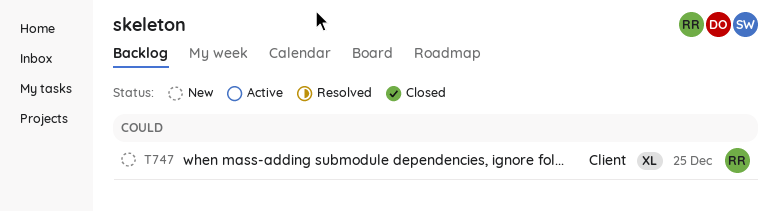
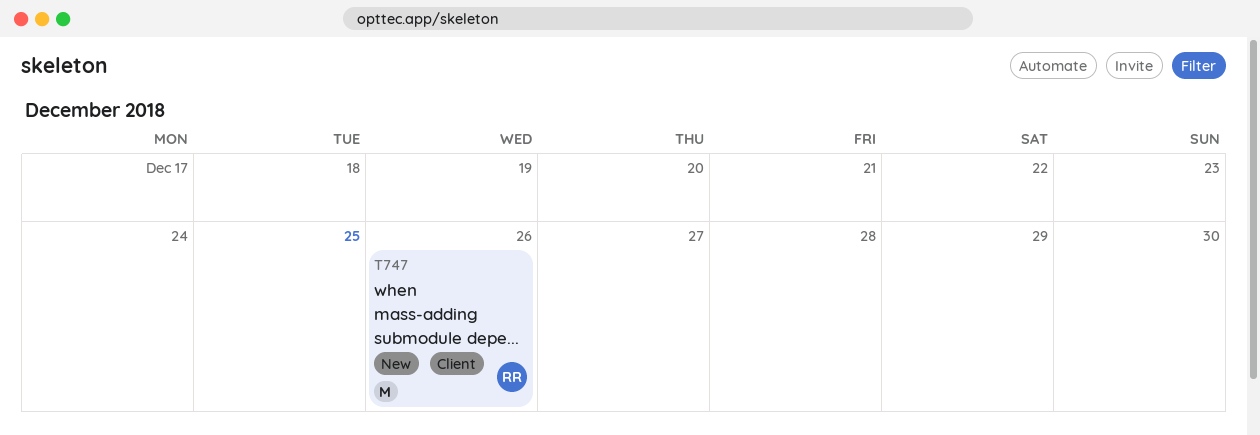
T747, estimate: XL -> M
T747, due: Dec 25 -> Dec 26

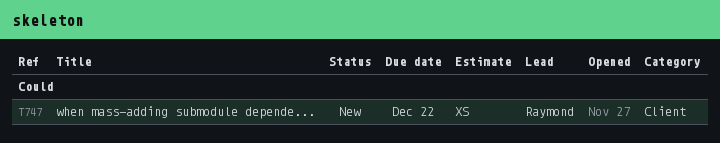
T747, estimate: M -> XS
T747, due: Dec 26 -> Dec 22

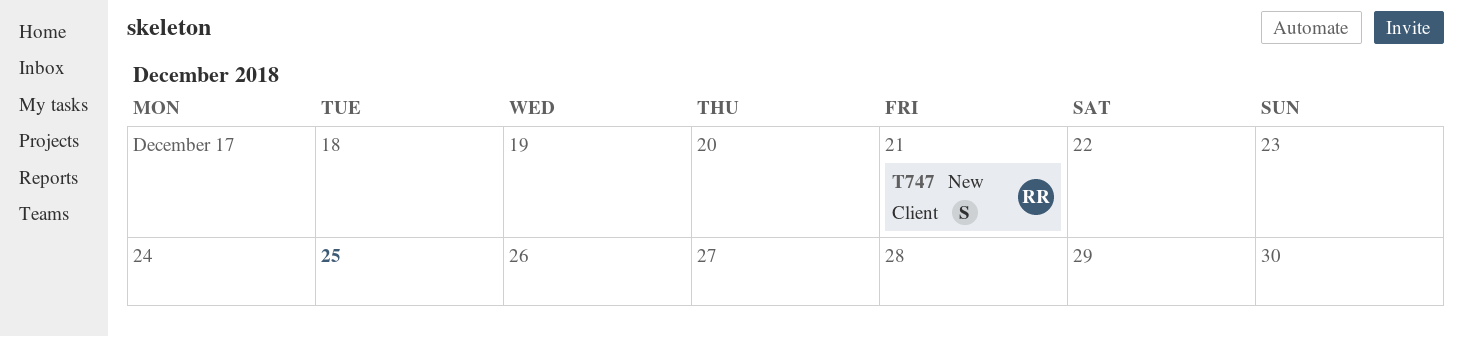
T747, estimate: XS -> S
T747, due: Dec 22 -> Dec 21

